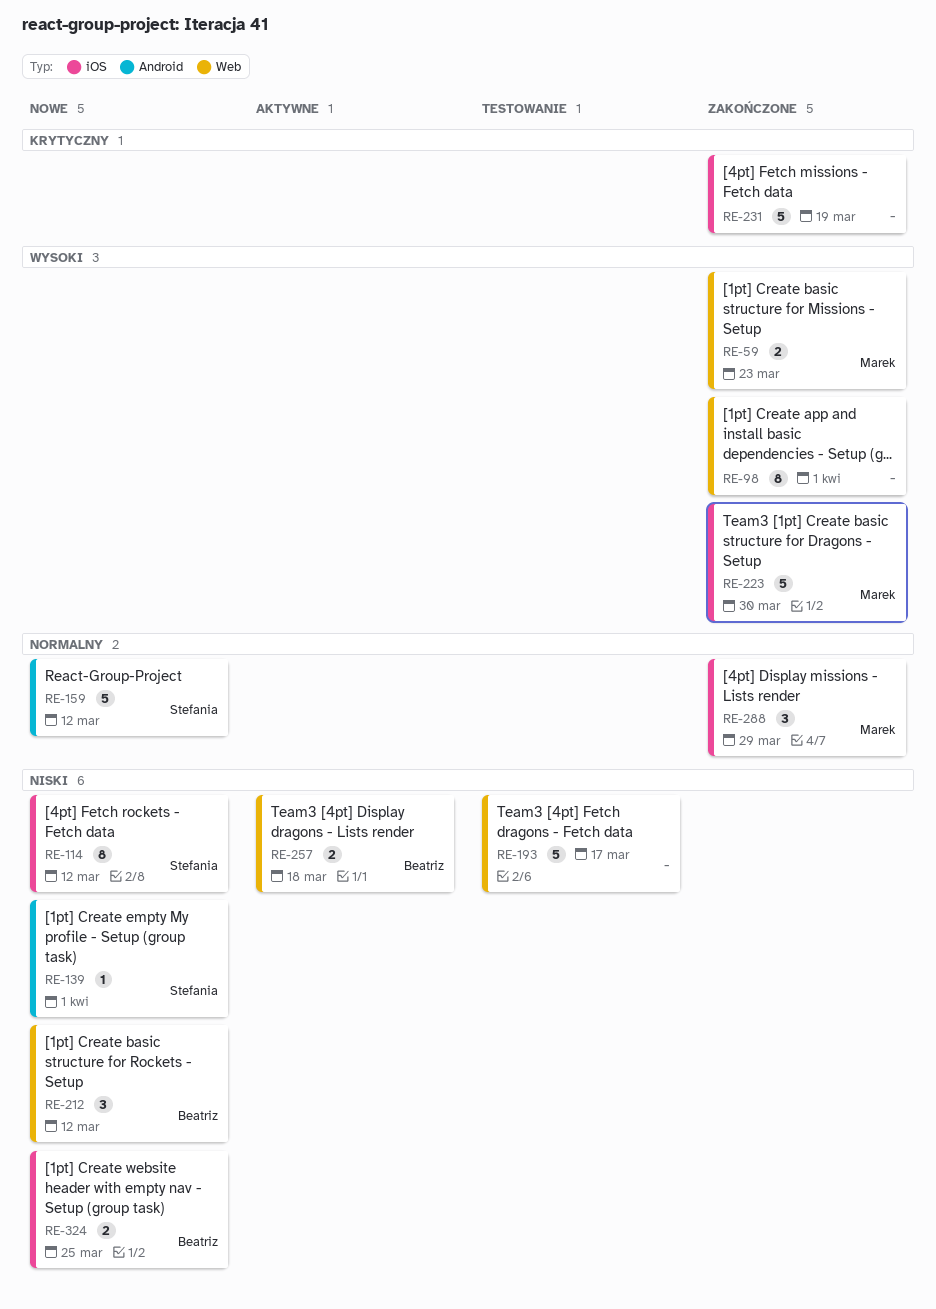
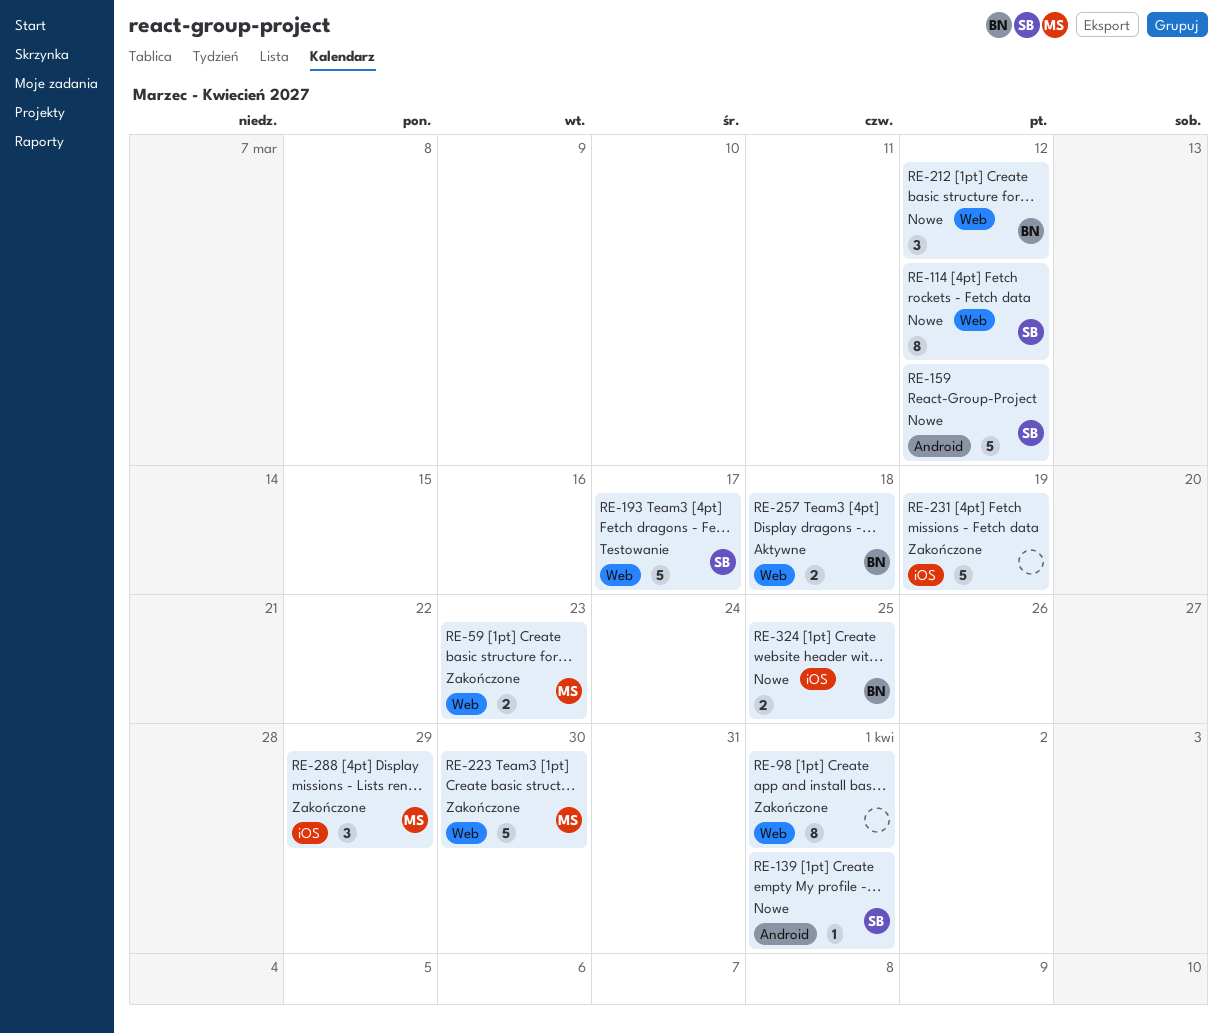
RE-114, label: iOS -> Web
RE-193, owner: none -> Stefania
RE-223, label: iOS -> Web

